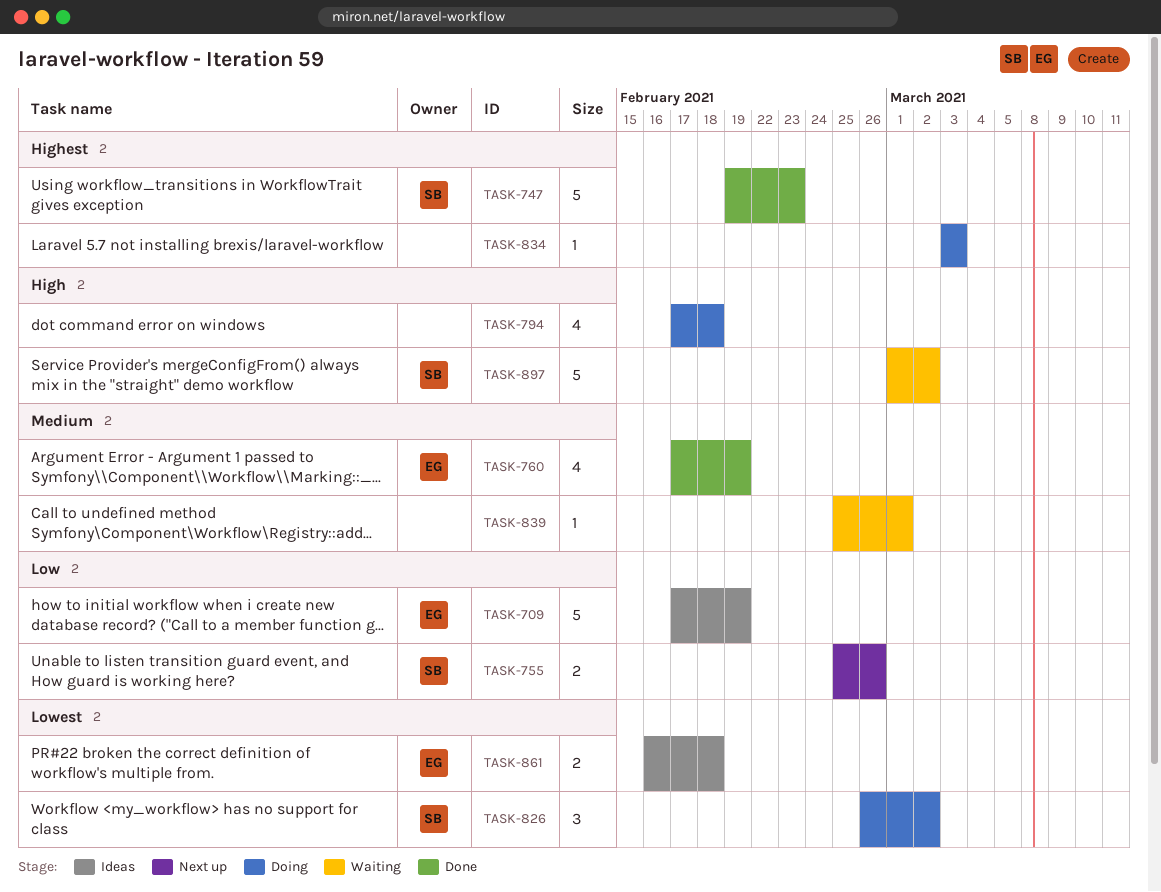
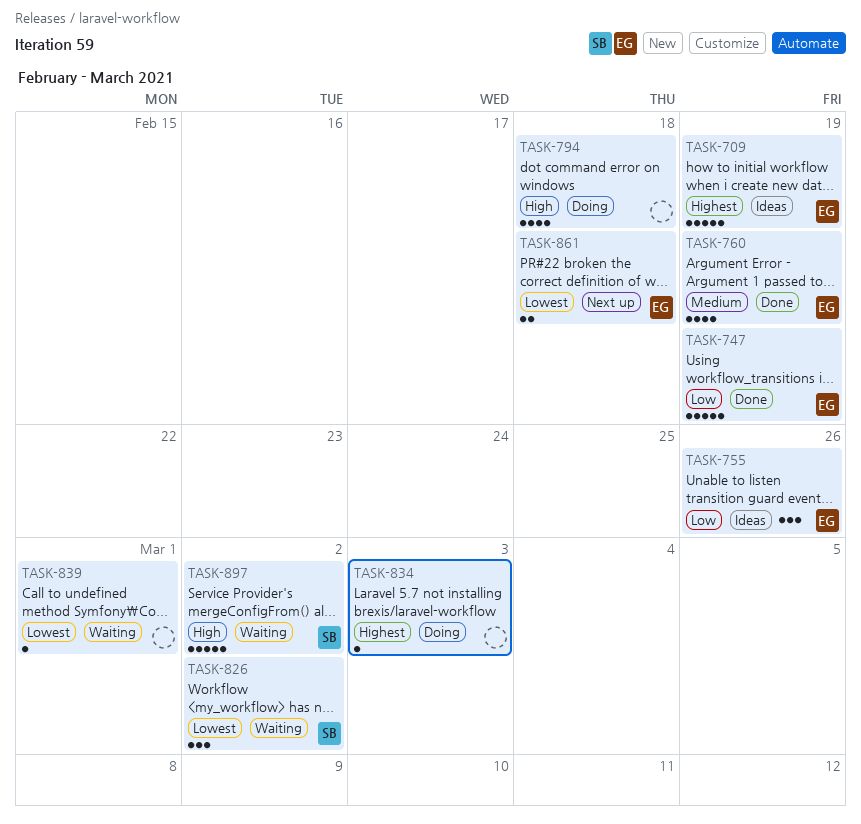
TASK-709, priority: Low -> Highest
TASK-747, owner: SB -> EG
TASK-747, priority: Highest -> Low
TASK-747, due: Feb 23 -> Feb 19
TASK-755, status: Next up -> Ideas
TASK-755, owner: SB -> EG
TASK-755, estimate: 2 -> 3
TASK-826, status: Doing -> Waiting
TASK-839, priority: Medium -> Lowest
TASK-861, status: Ideas -> Next up

